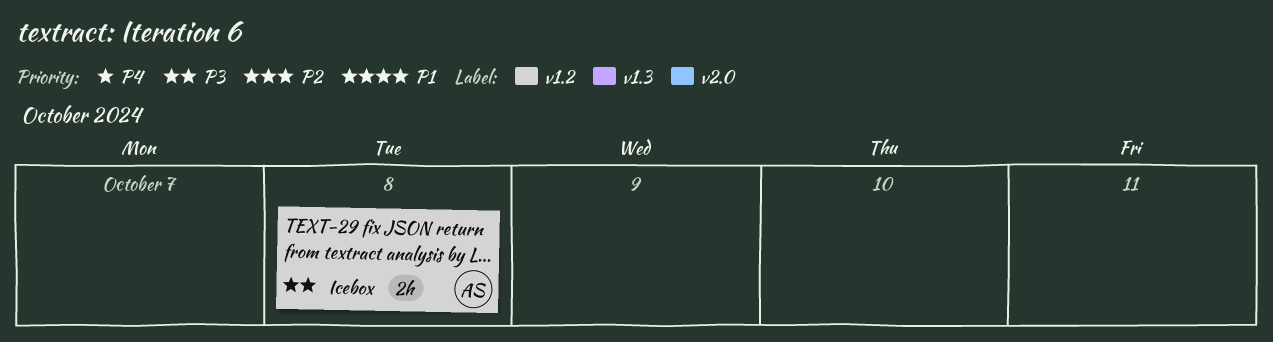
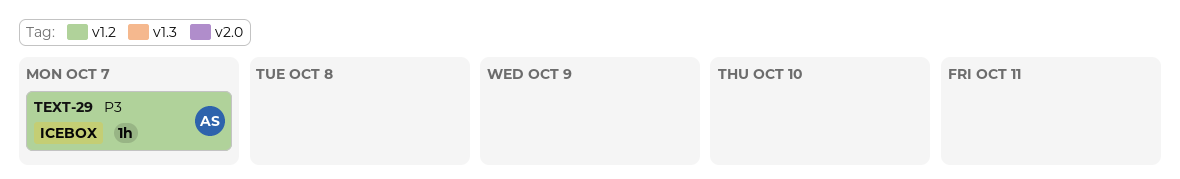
TEXT-29, estimate: 2h -> 1h
TEXT-29, due: Oct 8 -> Oct 7

